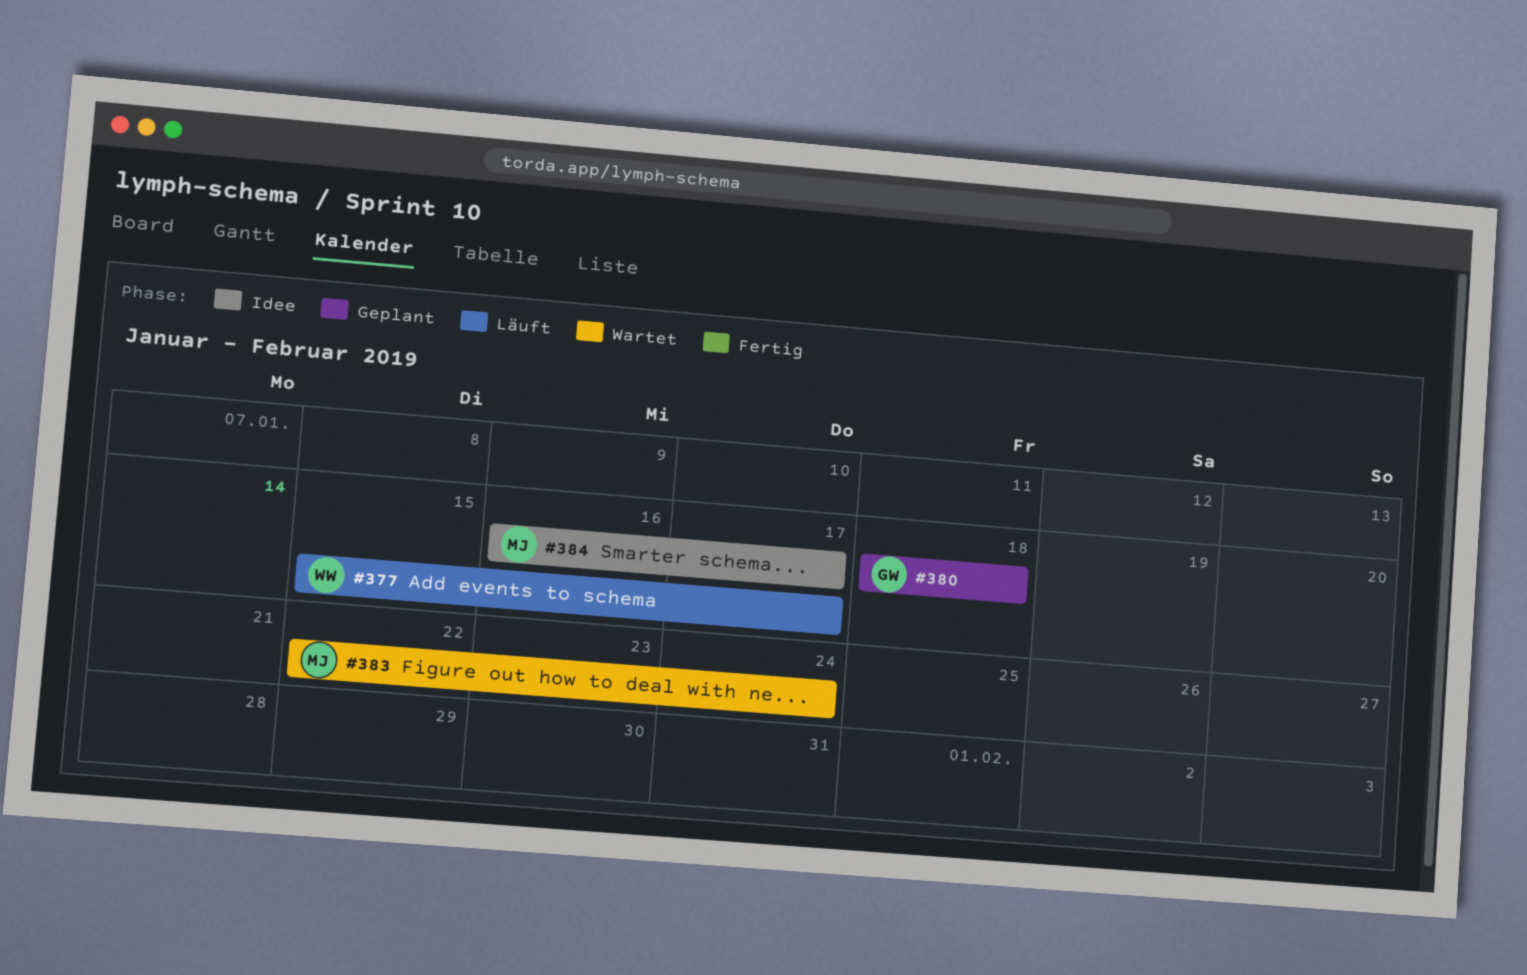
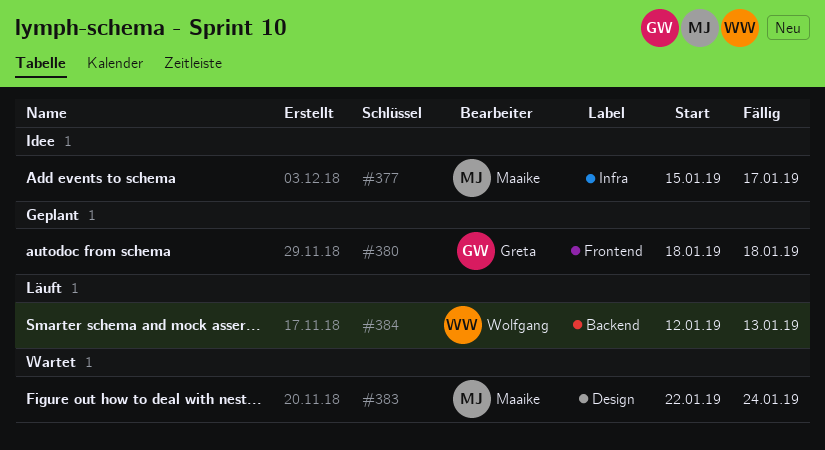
#377, status: Läuft -> Idee
#377, owner: Wolfgang -> Maaike
#384, status: Idee -> Läuft
#384, owner: Maaike -> Wolfgang
#384, start: Jan 16 -> Jan 12
#384, due: Jan 17 -> Jan 13

